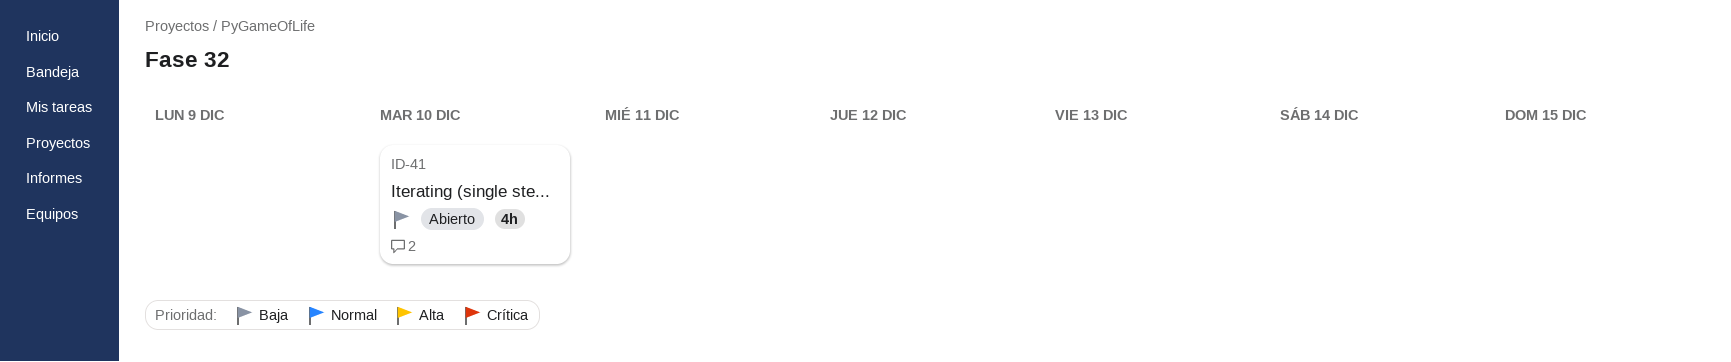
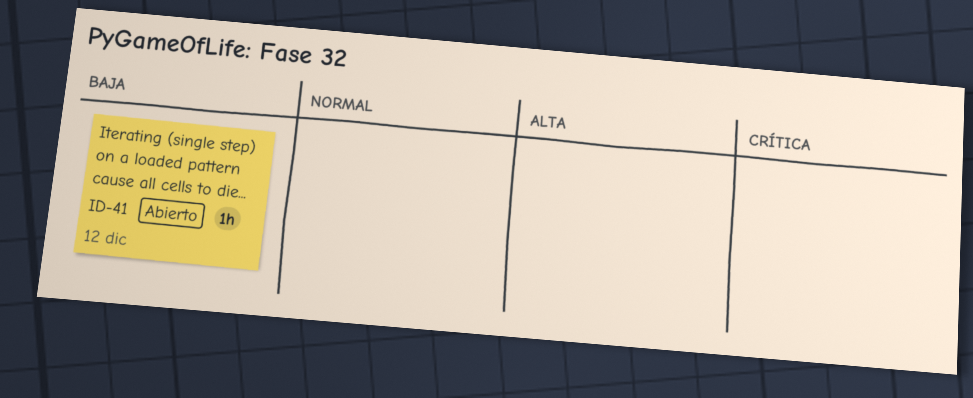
ID-41, estimate: 4h -> 1h
ID-41, due: Dec 10 -> Dec 12

